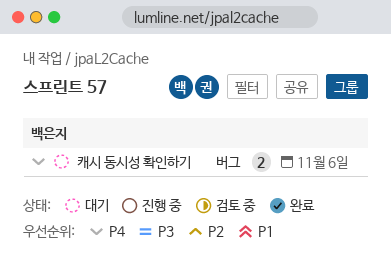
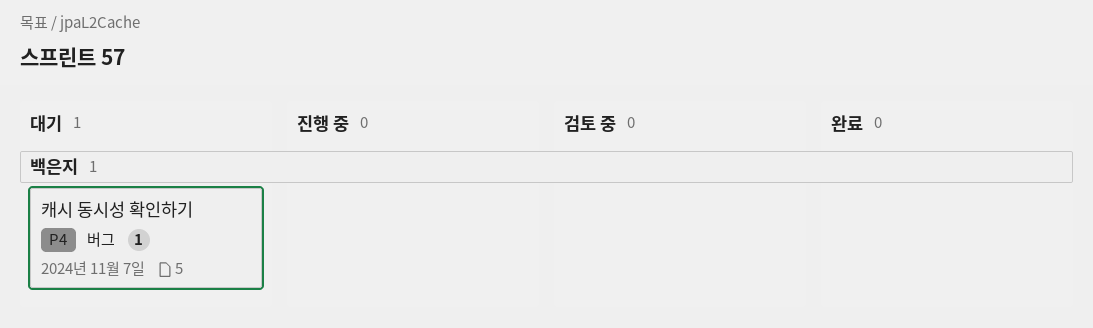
캐시 동시성 확인하기, estimate: 2 -> 1
캐시 동시성 확인하기, due: Nov 6 -> Nov 7

